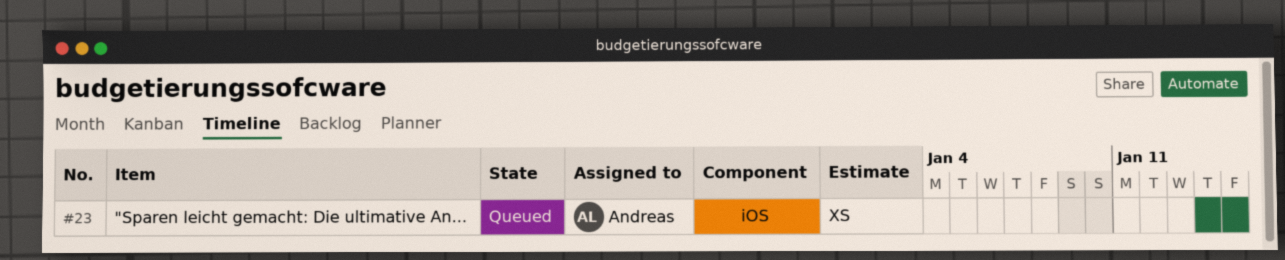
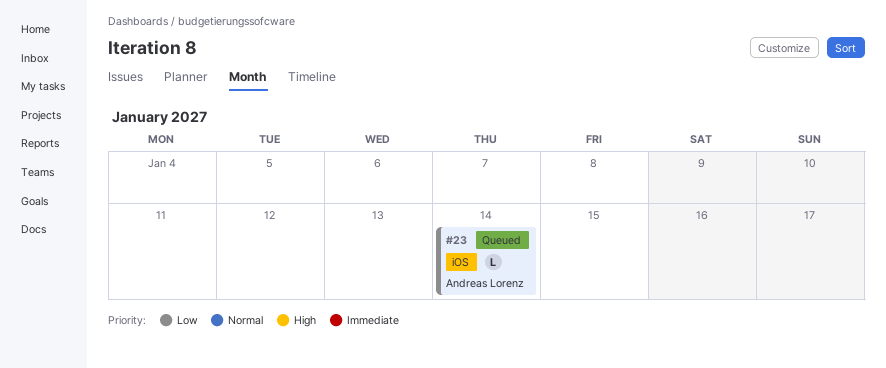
#23, estimate: XS -> L
#23, due: Jan 15 -> Jan 14

